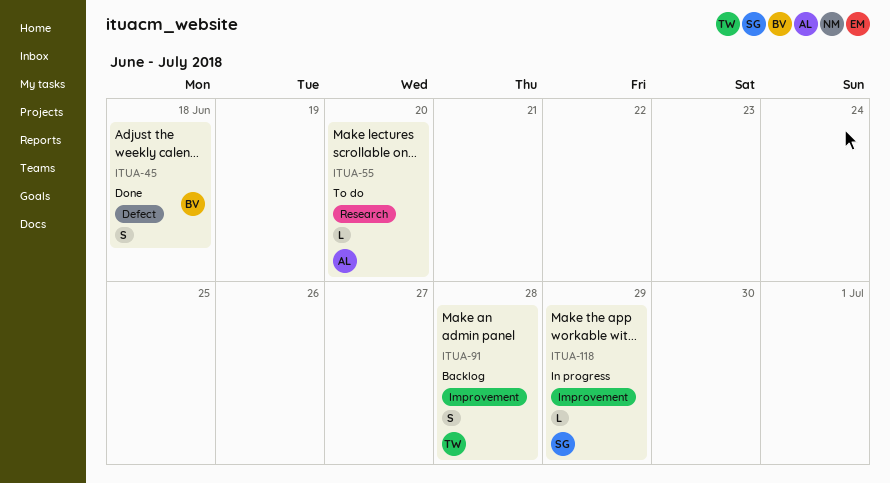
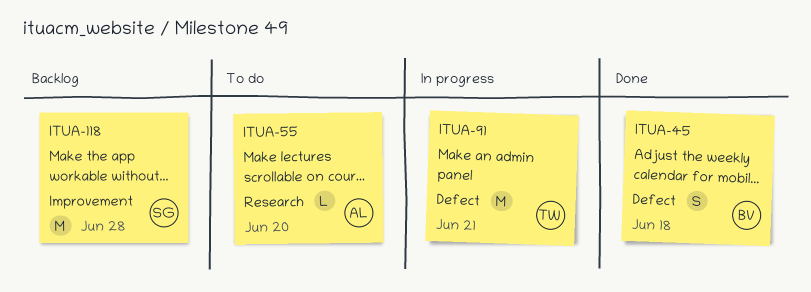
ITUA-91, status: Backlog -> In progress
ITUA-91, label: Improvement -> Defect
ITUA-91, estimate: S -> M
ITUA-91, due: Jun 28 -> Jun 21
ITUA-118, status: In progress -> Backlog
ITUA-118, estimate: L -> M
ITUA-118, due: Jun 29 -> Jun 28

